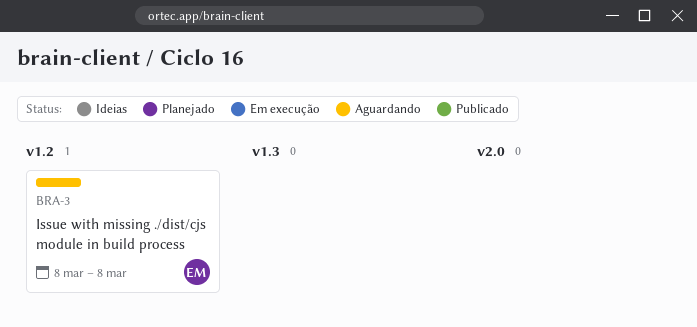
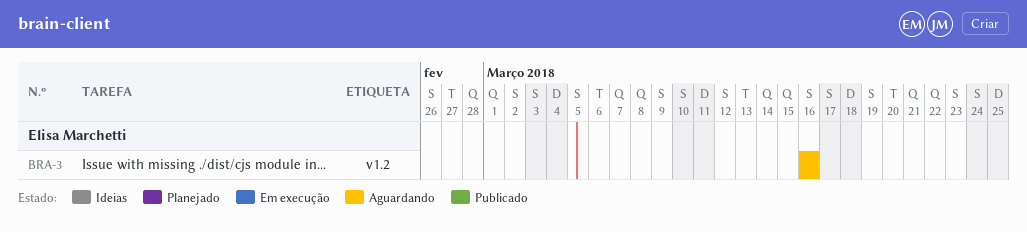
BRA-3, start: Mar 8 -> Mar 16
BRA-3, due: Mar 8 -> Mar 16

